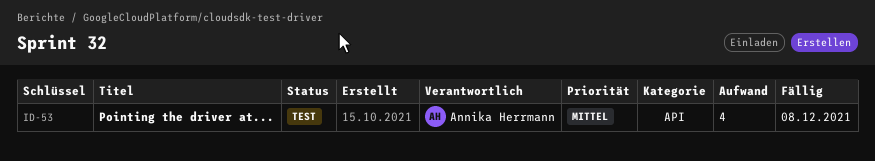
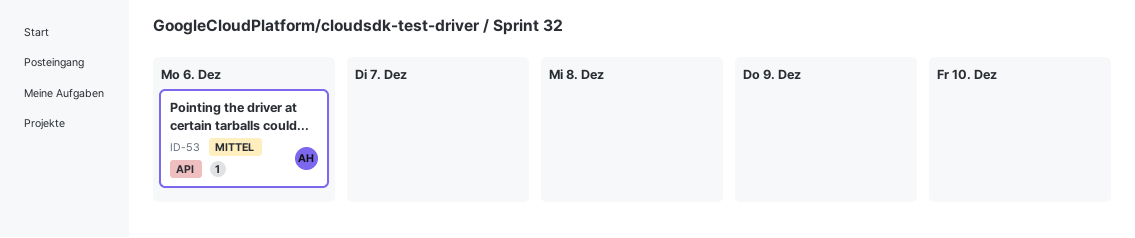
ID-53, estimate: 4 -> 1
ID-53, due: Dec 8 -> Dec 6

